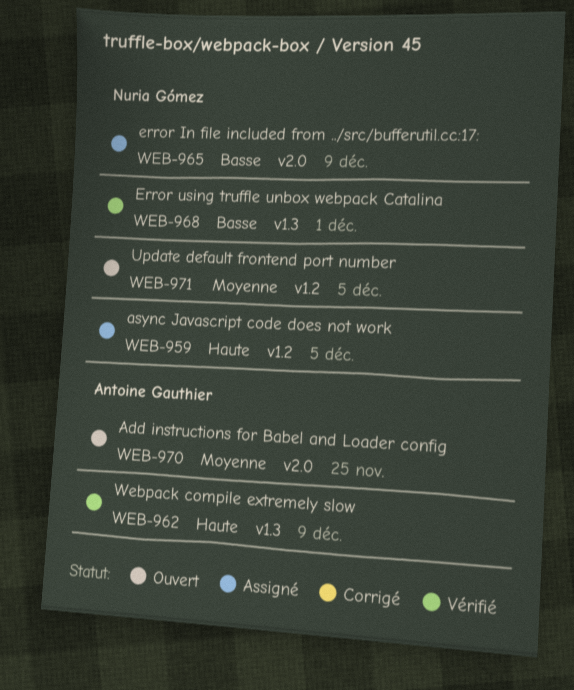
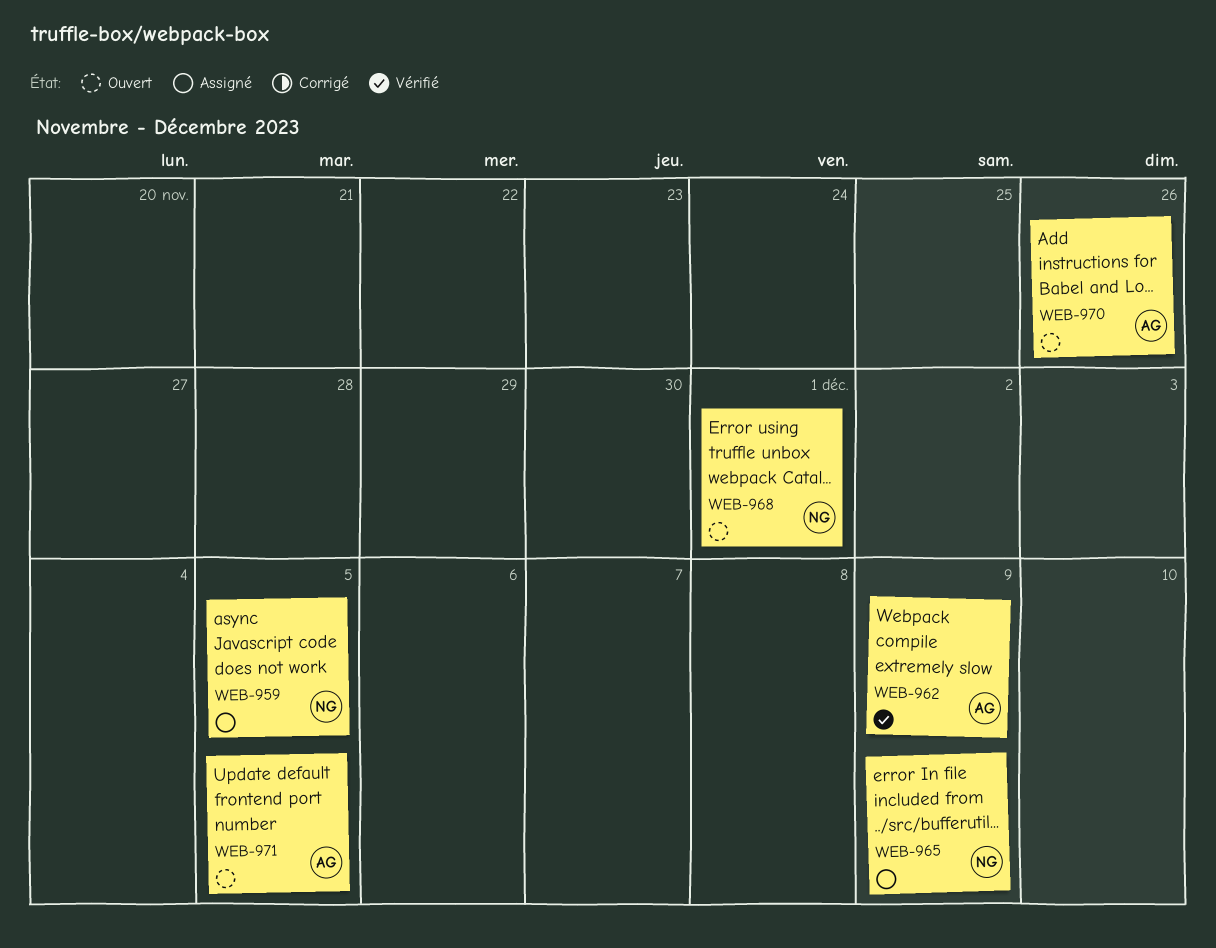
WEB-968, status: Vérifié -> Ouvert
WEB-970, due: Nov 25 -> Nov 26
WEB-971, owner: Nuria Gómez -> Antoine Gauthier

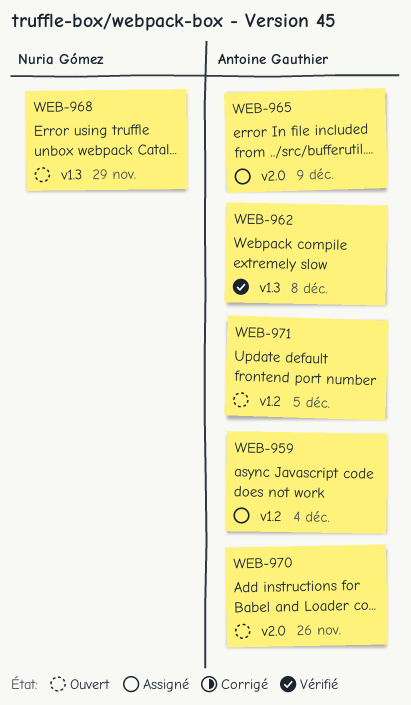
WEB-959, owner: Nuria Gómez -> Antoine Gauthier
WEB-959, due: Dec 5 -> Dec 4
WEB-962, due: Dec 9 -> Dec 8
WEB-965, owner: Nuria Gómez -> Antoine Gauthier
WEB-968, due: Dec 1 -> Nov 29

